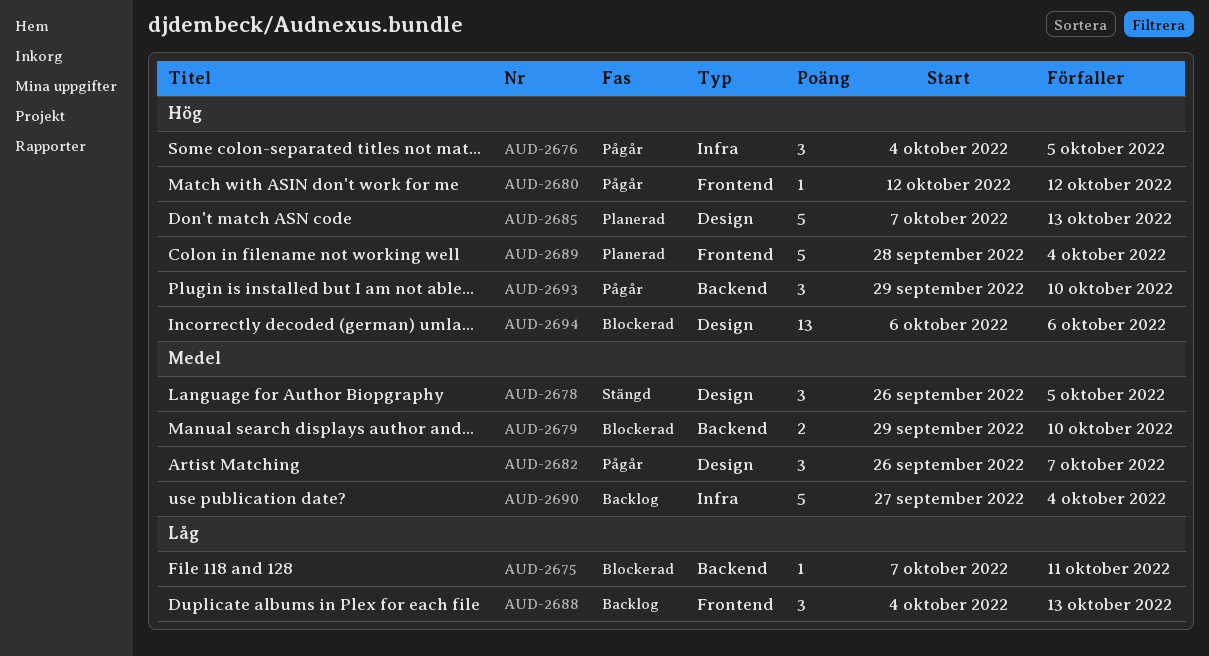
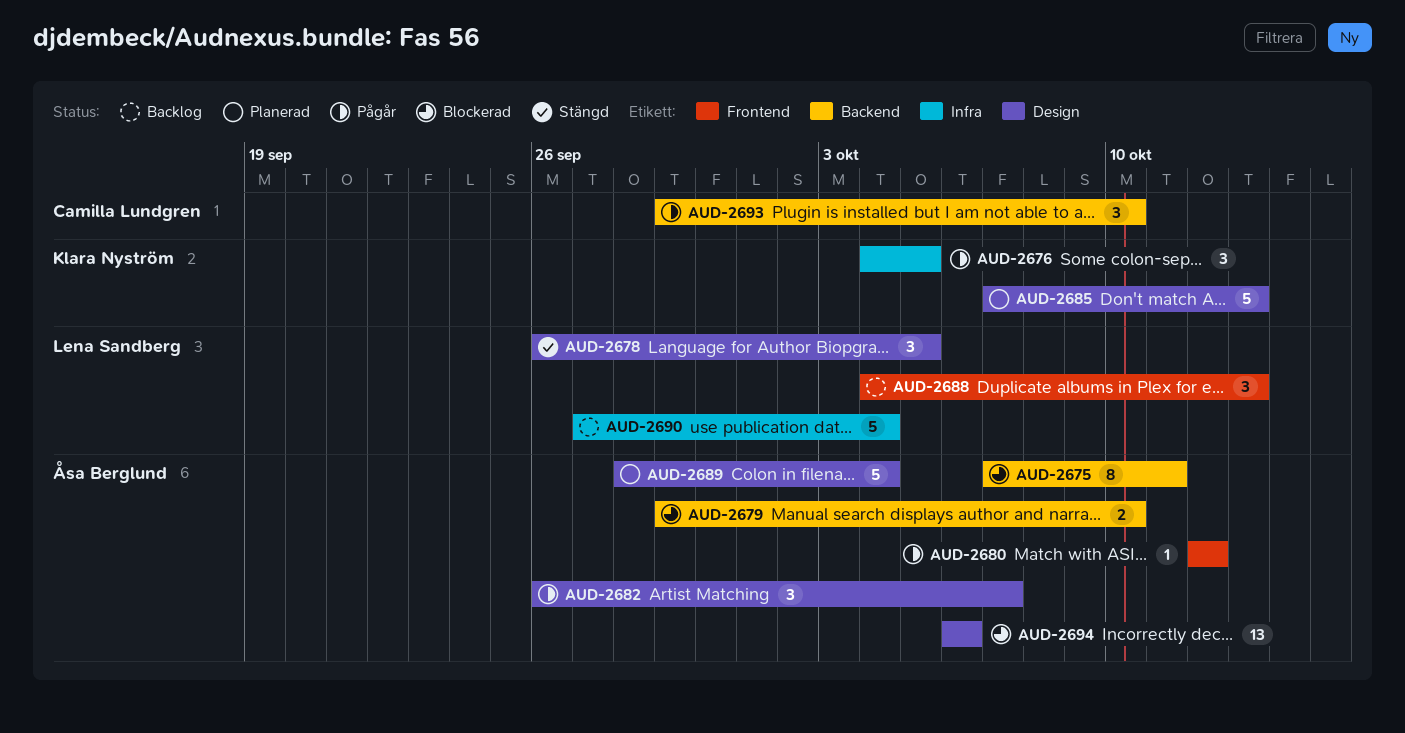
AUD-2675, estimate: 1 -> 8
AUD-2689, label: Frontend -> Design

